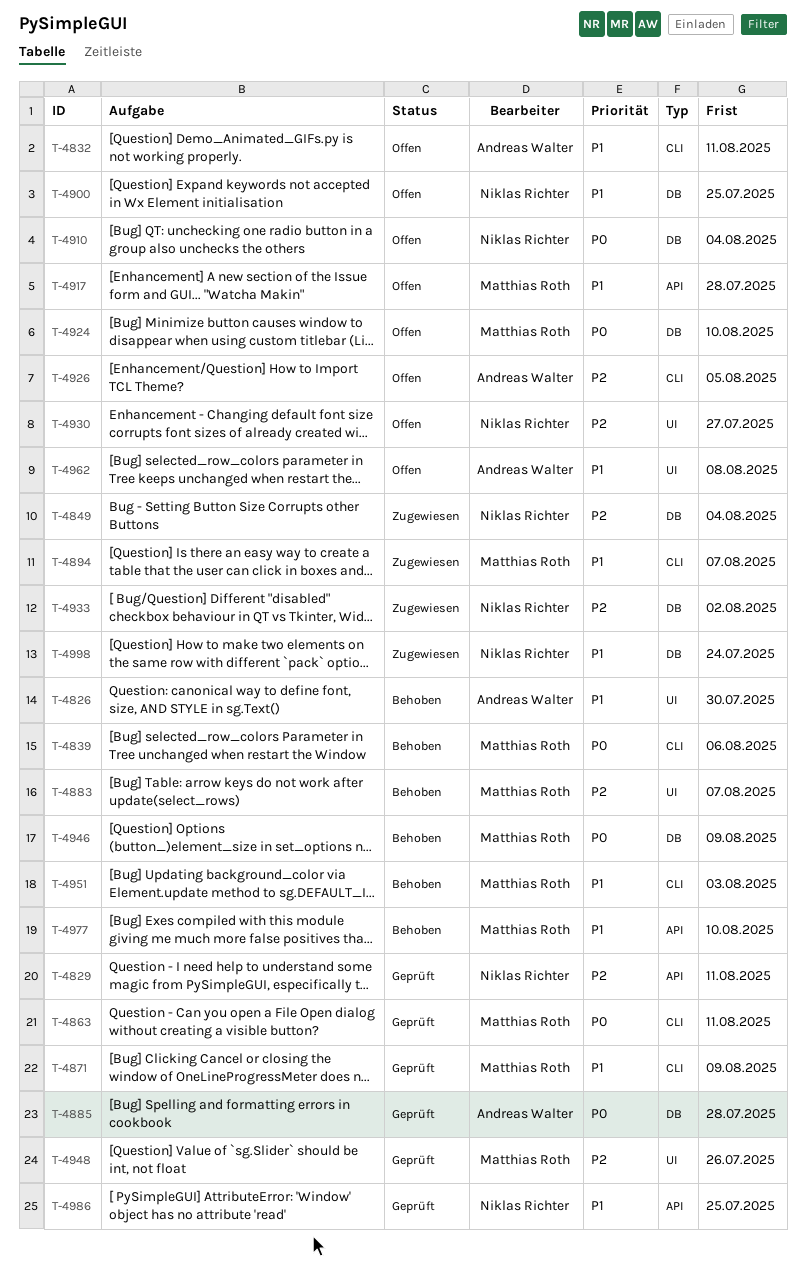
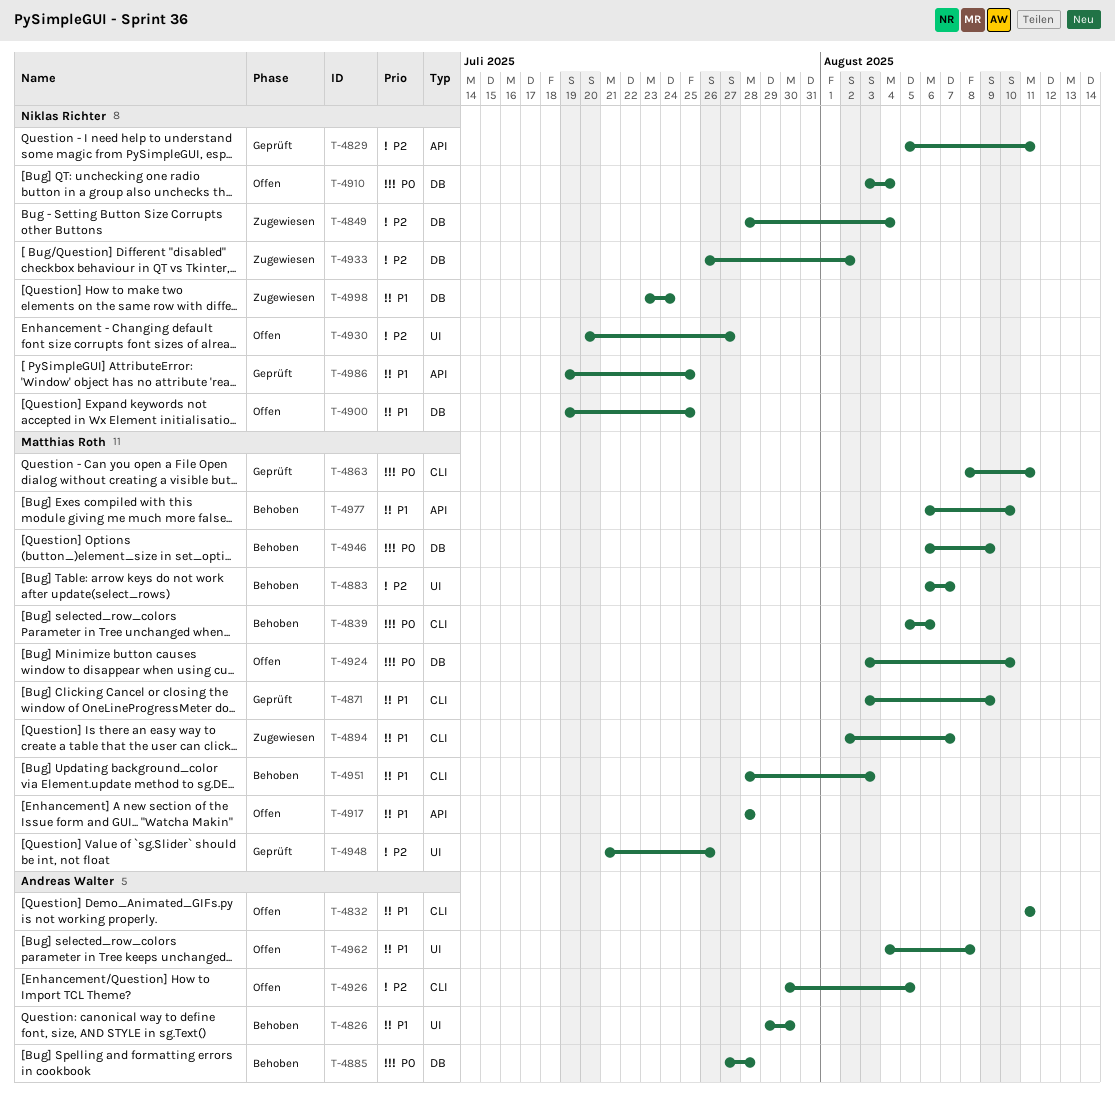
T-4885, status: Geprüft -> Behoben

